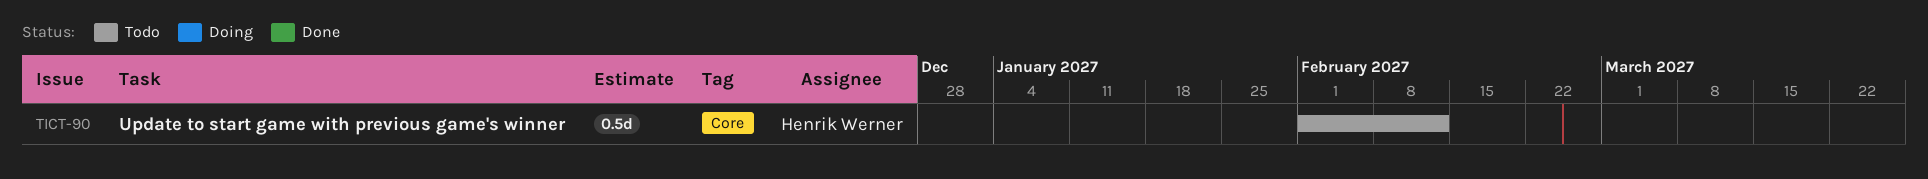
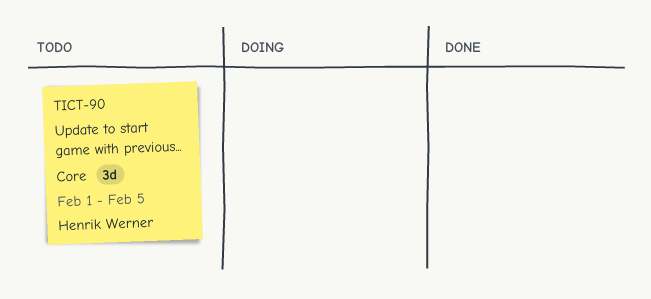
TICT-90, estimate: 0.5d -> 3d
TICT-90, due: Feb 12 -> Feb 5

